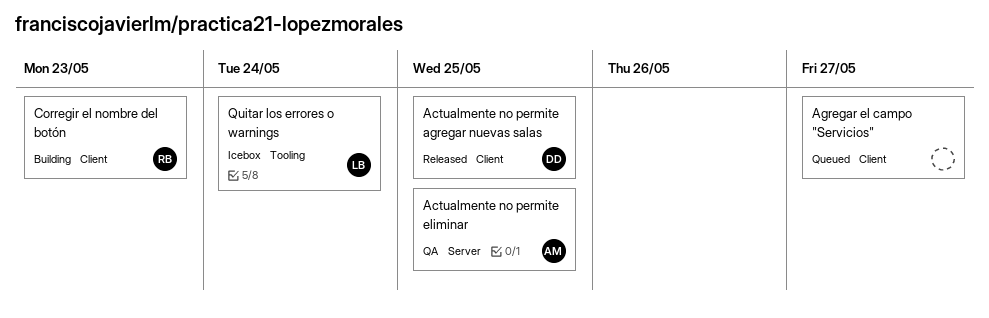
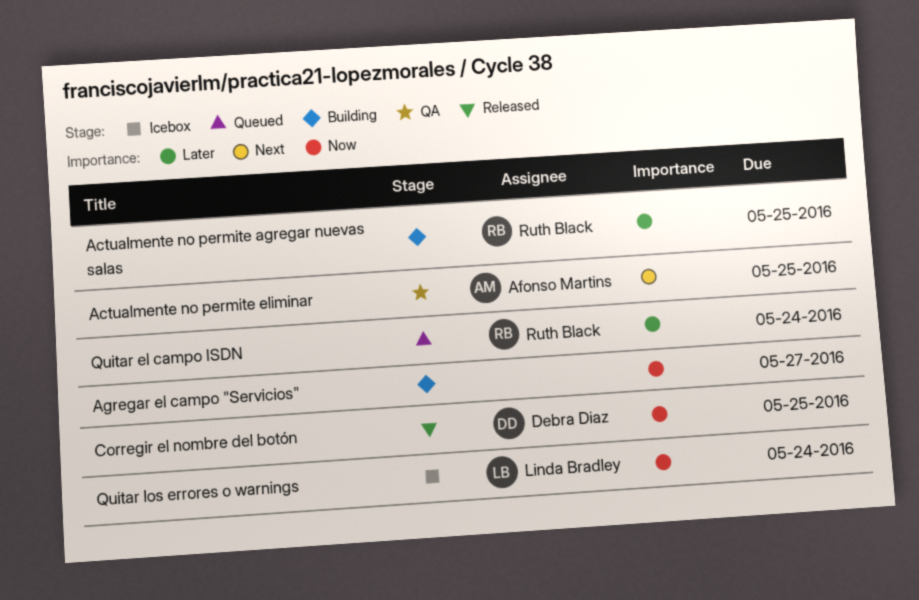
Actualmente no permite agregar nuevas salas, status: Released -> Building
Actualmente no permite agregar nuevas salas, owner: Debra Diaz -> Ruth Black
Agregar el campo "Servicios", status: Queued -> Building
Corregir el nombre del botón, status: Building -> Released
Corregir el nombre del botón, owner: Ruth Black -> Debra Diaz
Corregir el nombre del botón, due: May 23 -> May 25
Quitar el campo ISDN: none -> present

